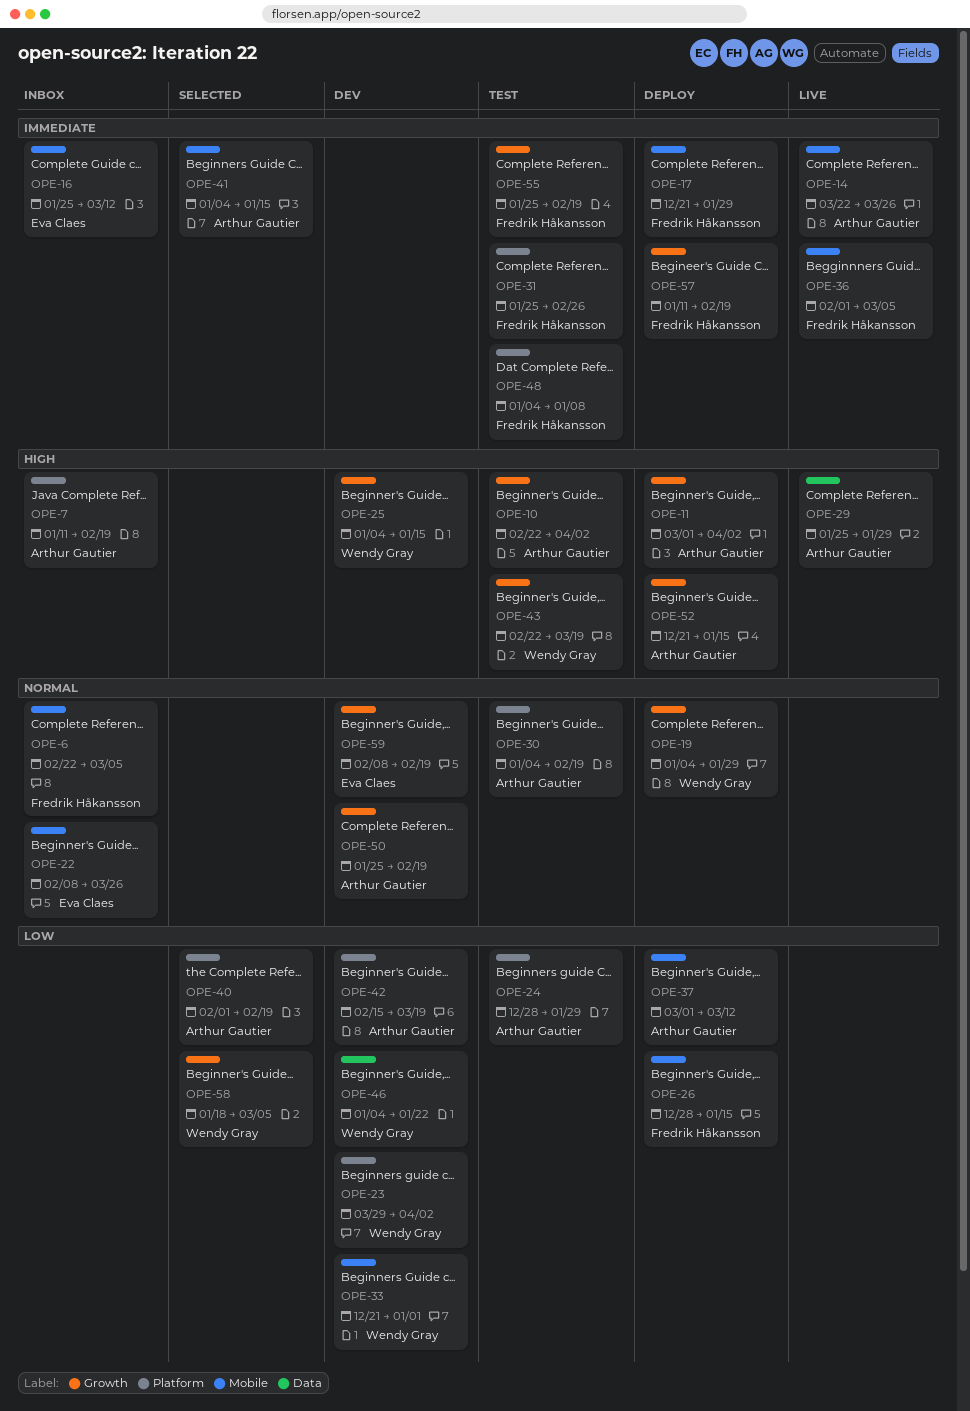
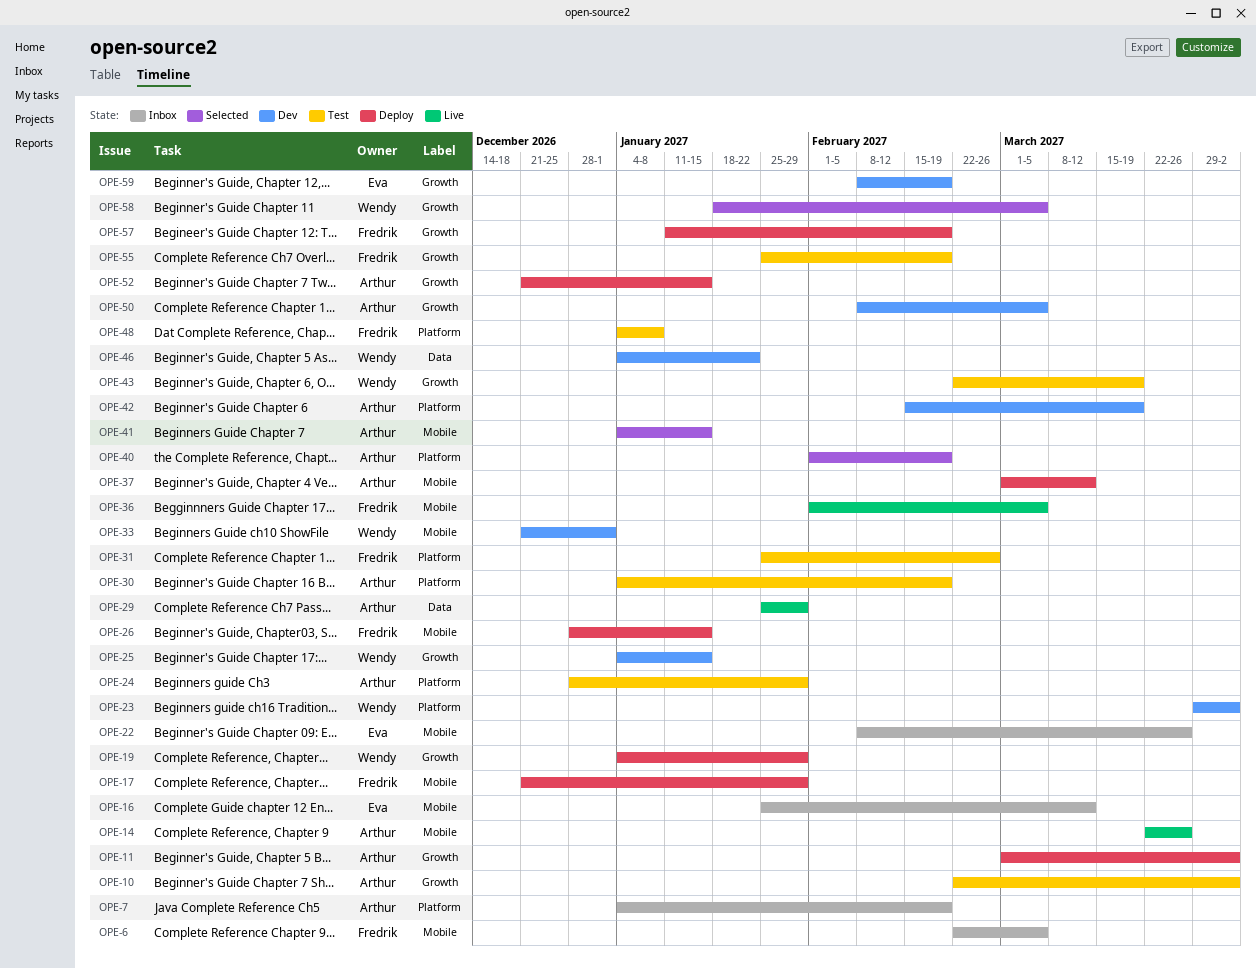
OPE-7, start: Jan 11 -> Jan 4
OPE-50, start: Jan 25 -> Feb 8
OPE-50, due: Feb 19 -> Mar 5

